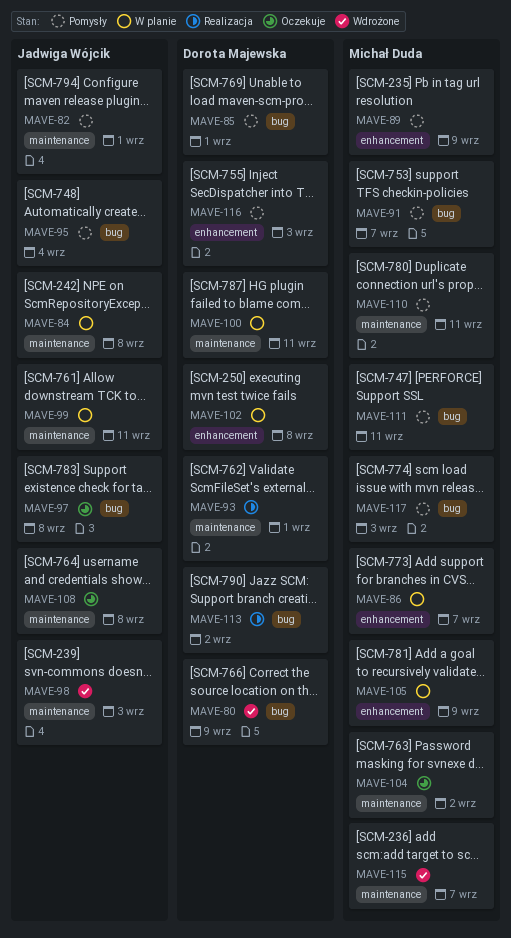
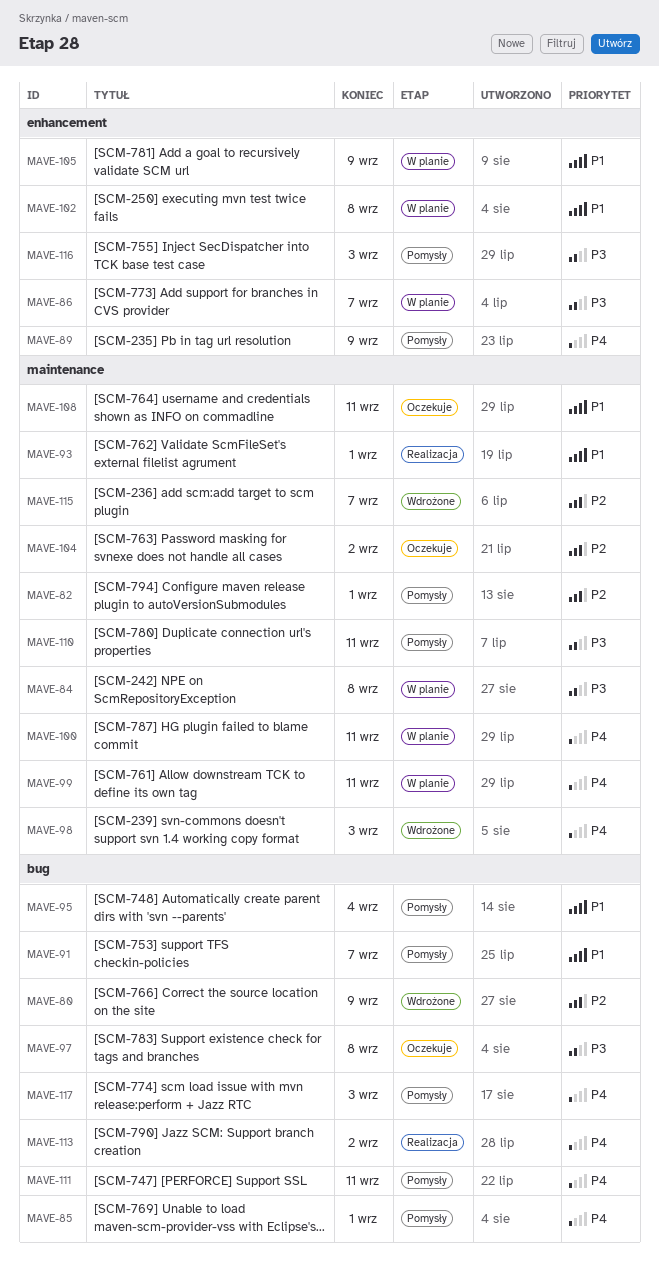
MAVE-108, due: Sep 8 -> Sep 11

